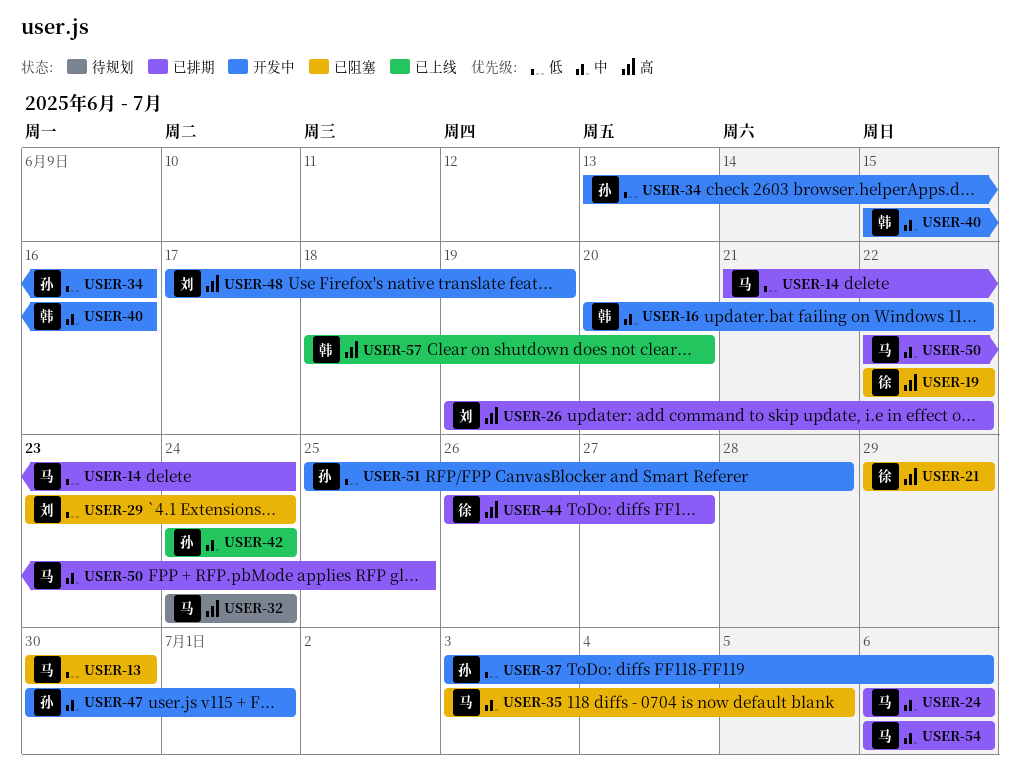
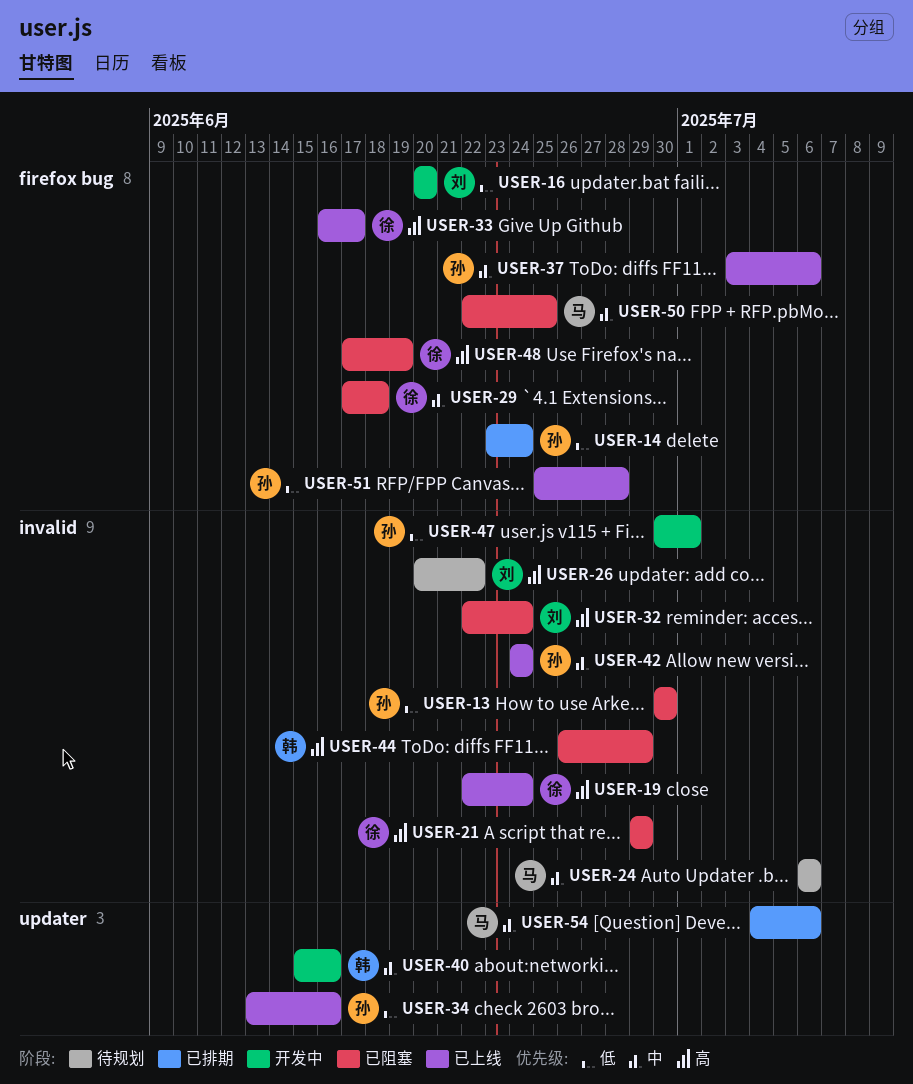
USER-13, owner: 马 -> 孙
USER-14, owner: 马 -> 孙
USER-14, start: Jun 21 -> Jun 23
USER-16, owner: 韩 -> 刘
USER-16, priority: 中 -> 低
USER-16, due: Jun 22 -> Jun 20
USER-19, status: 已阻塞 -> 已上线
USER-19, due: Jun 22 -> Jun 24
USER-24, status: 已排期 -> 待规划
USER-26, status: 已排期 -> 待规划
USER-26, start: Jun 19 -> Jun 20
USER-29, owner: 刘 -> 徐
USER-29, priority: 低 -> 中
USER-29, start: Jun 23 -> Jun 17
USER-29, due: Jun 24 -> Jun 18
USER-32, status: 待规划 -> 已阻塞
USER-32, owner: 马 -> 刘
USER-32, start: Jun 24 -> Jun 22
USER-33: none -> present
USER-34, status: 开发中 -> 已上线
USER-35: present -> none
USER-37, status: 开发中 -> 已上线
USER-37, priority: 低 -> 中
USER-44, status: 已排期 -> 已阻塞
USER-44, owner: 徐 -> 韩
USER-44, due: Jun 27 -> Jun 29
USER-47, priority: 中 -> 低
USER-48, status: 开发中 -> 已阻塞
USER-48, owner: 刘 -> 徐
USER-50, status: 已排期 -> 已阻塞
USER-51, status: 开发中 -> 已上线
USER-54, start: Jul 6 -> Jul 4
USER-57: present -> none

